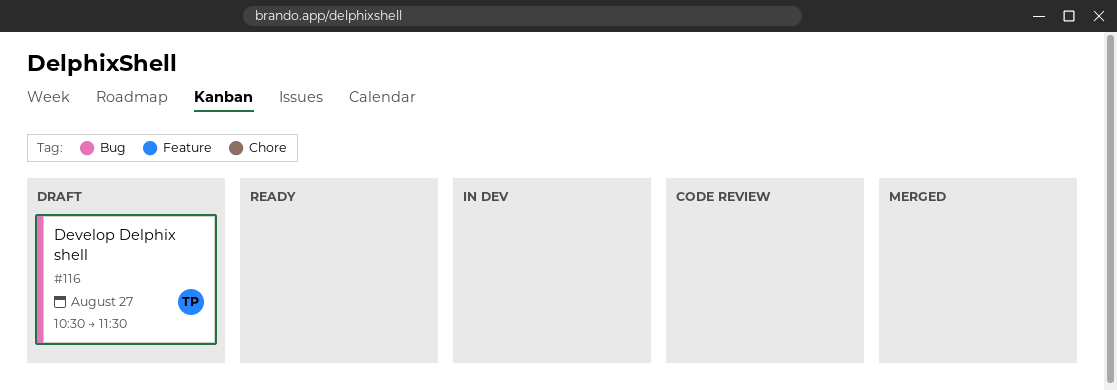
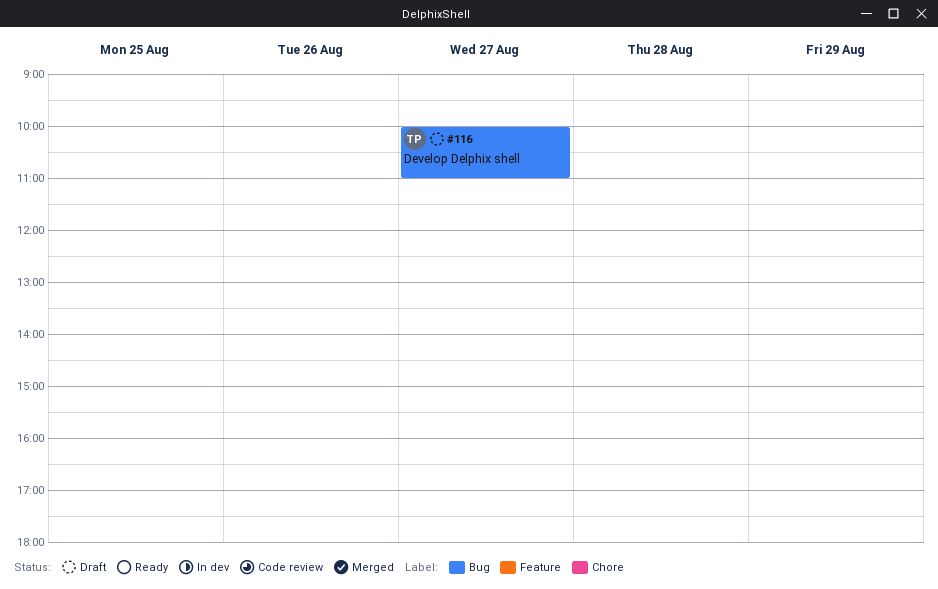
#116, begins: 10:30 -> 10:00
#116, ends: 11:30 -> 11:00

